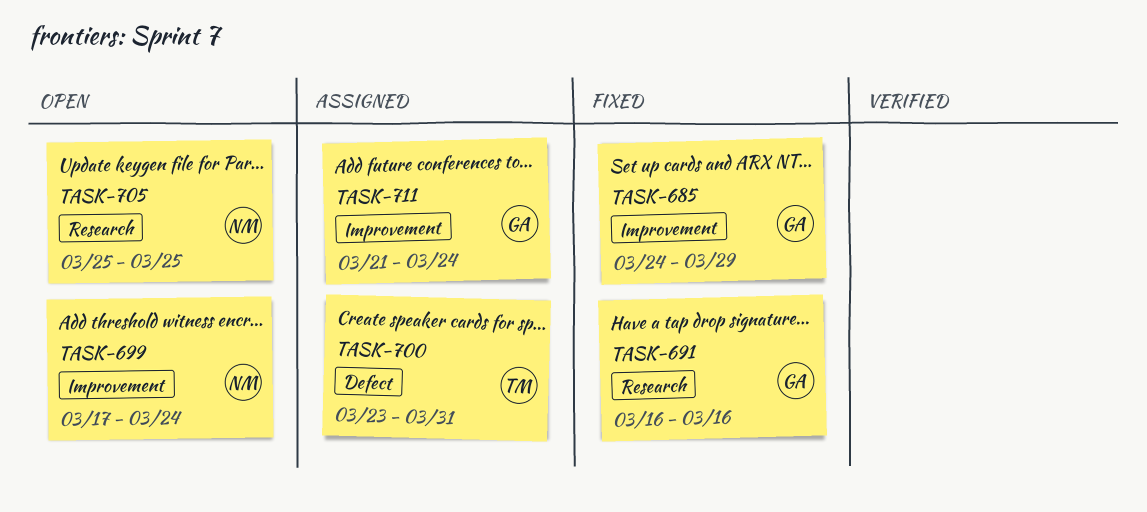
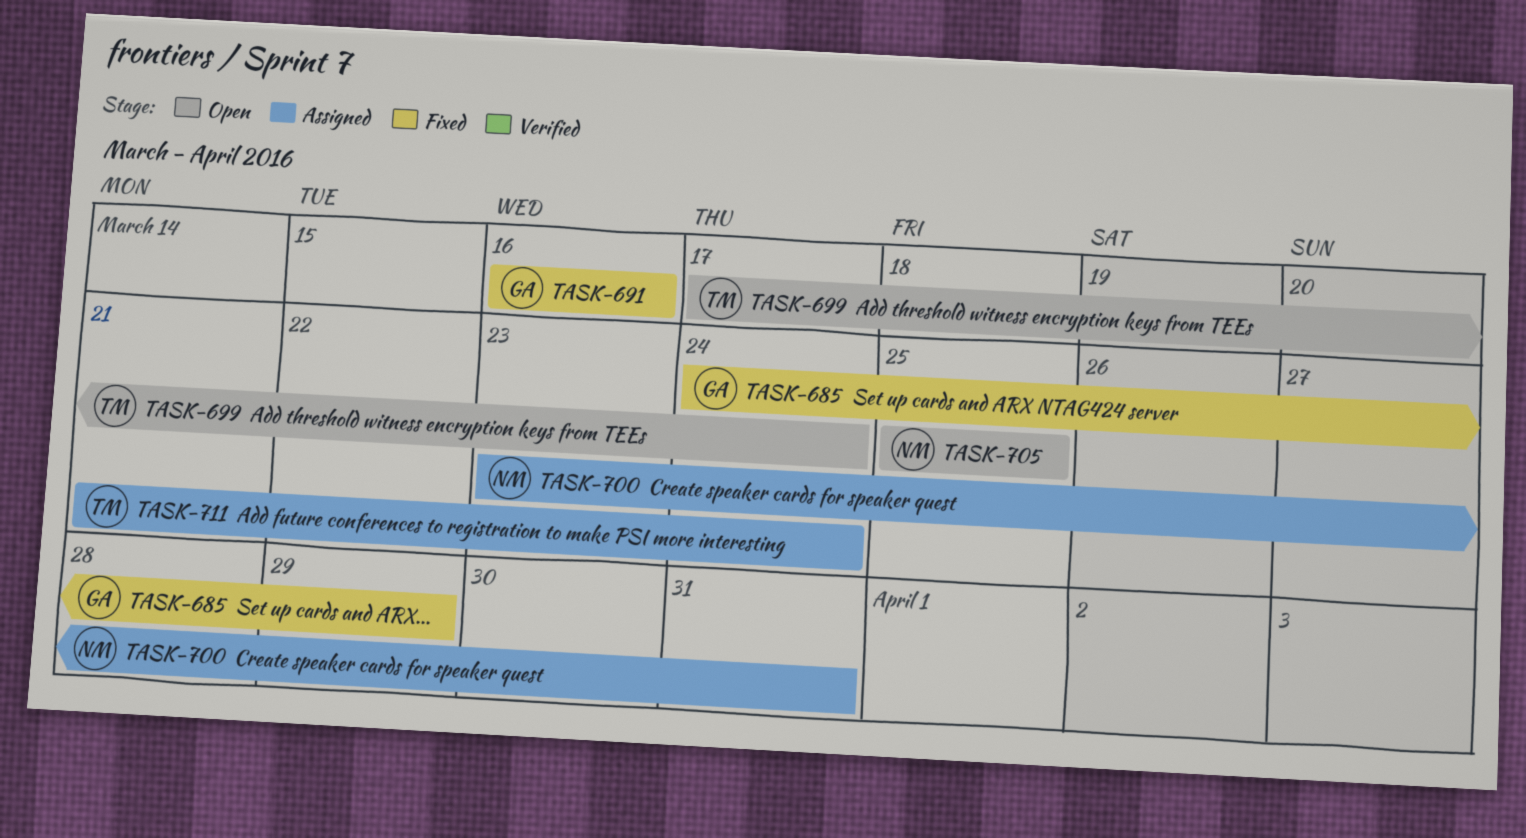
TASK-699, owner: NM -> TM
TASK-700, owner: TM -> NM
TASK-711, owner: GA -> TM

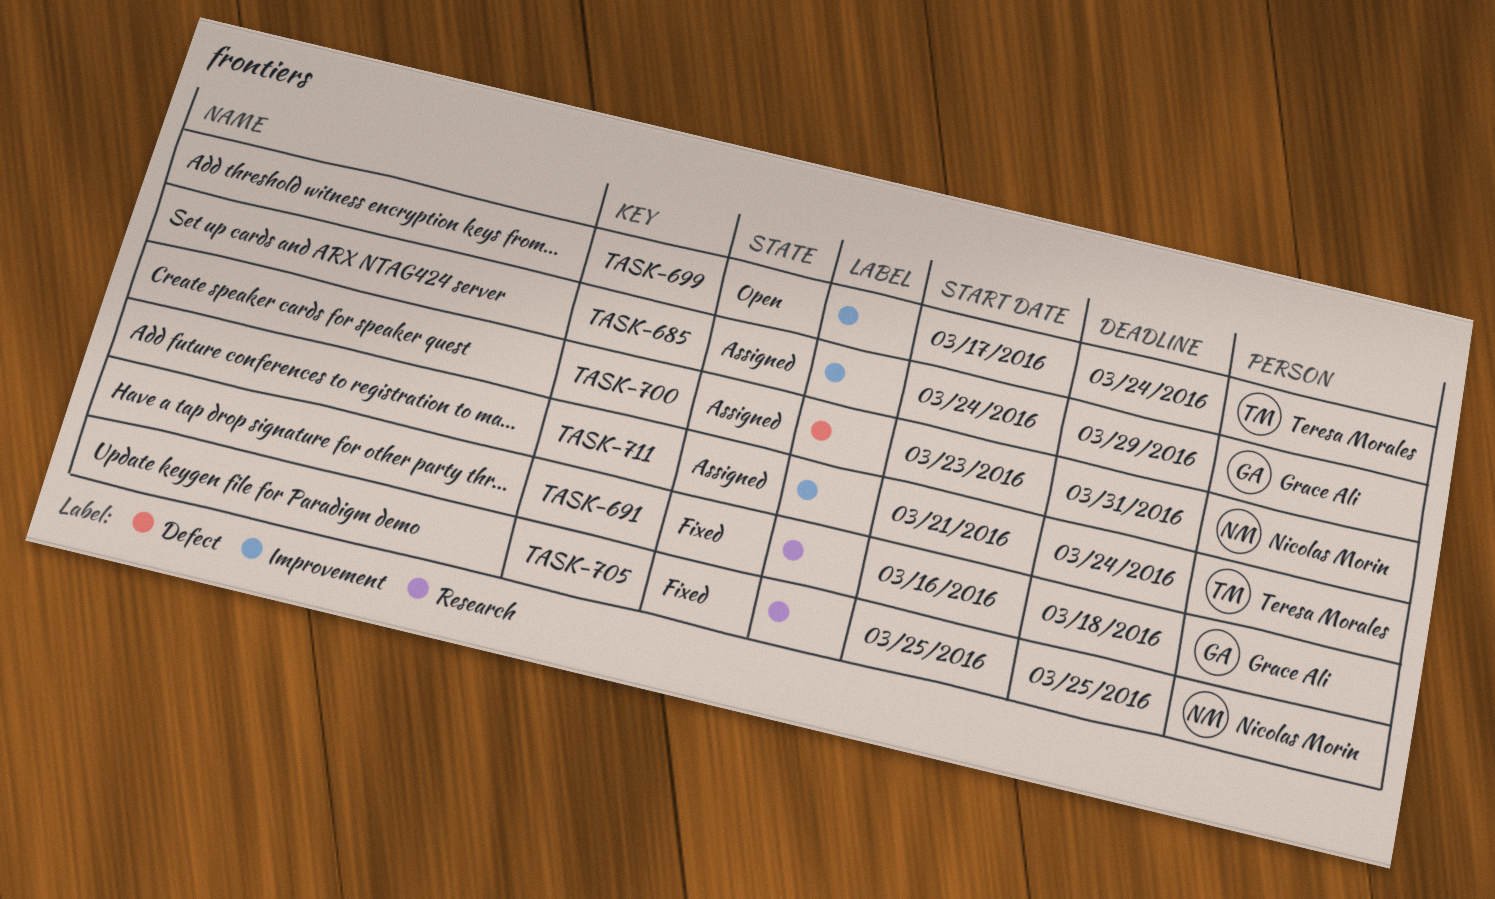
TASK-685, status: Fixed -> Assigned
TASK-691, due: Mar 16 -> Mar 18
TASK-705, status: Open -> Fixed

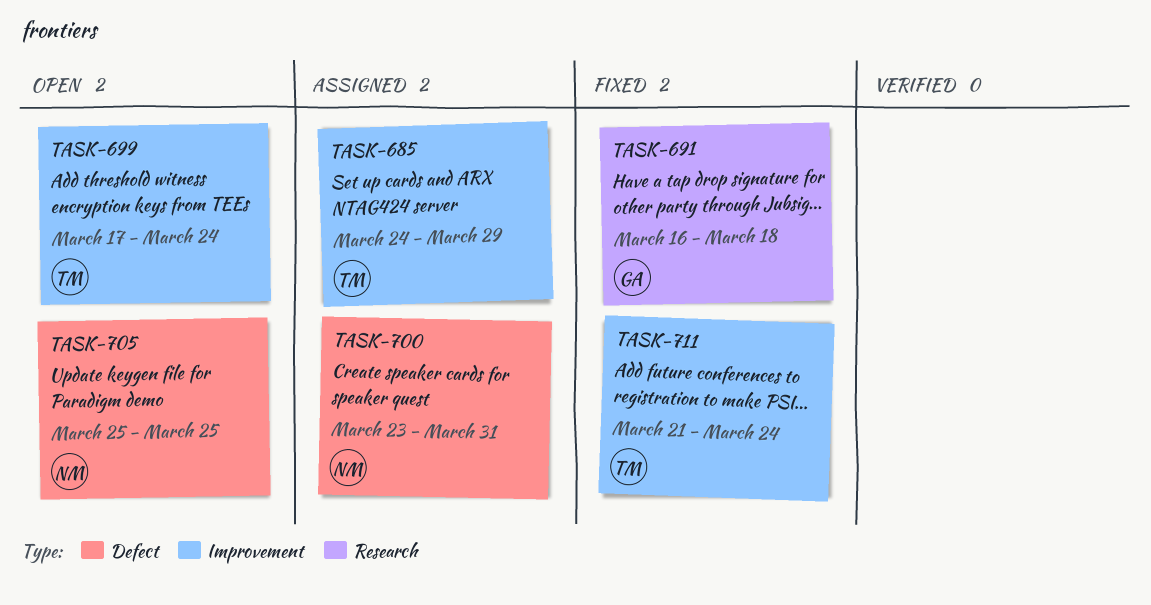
TASK-685, owner: Grace Ali -> Teresa Morales
TASK-705, status: Fixed -> Open
TASK-705, label: Research -> Defect
TASK-711, status: Assigned -> Fixed

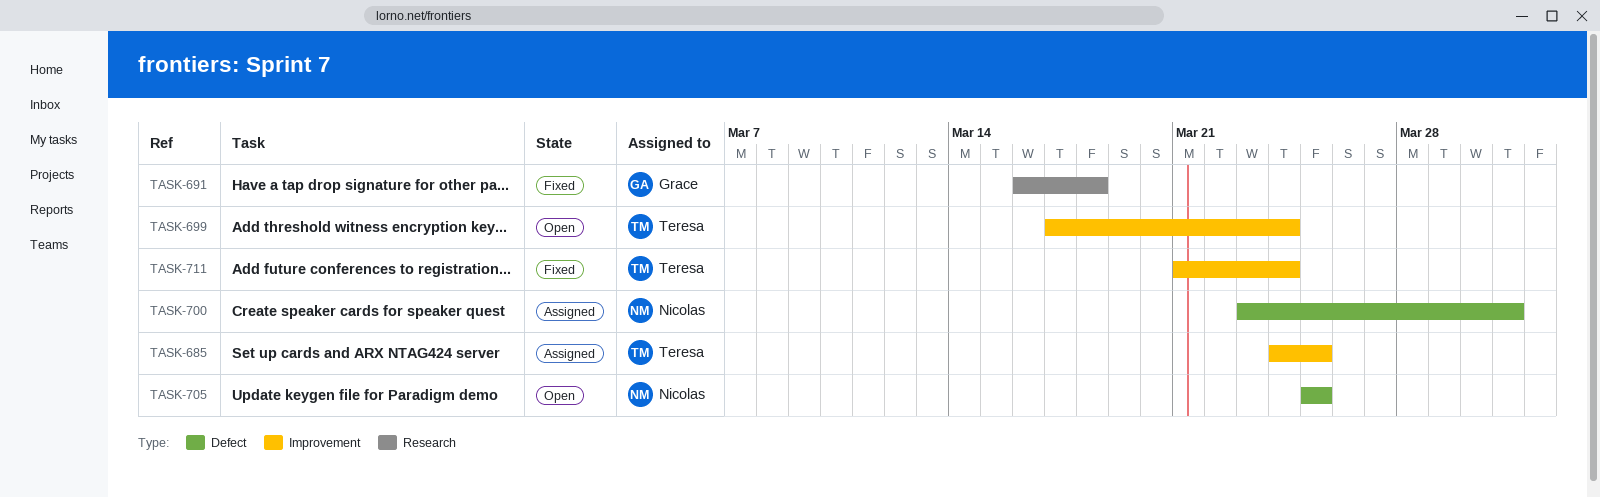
TASK-685, due: Mar 29 -> Mar 25

